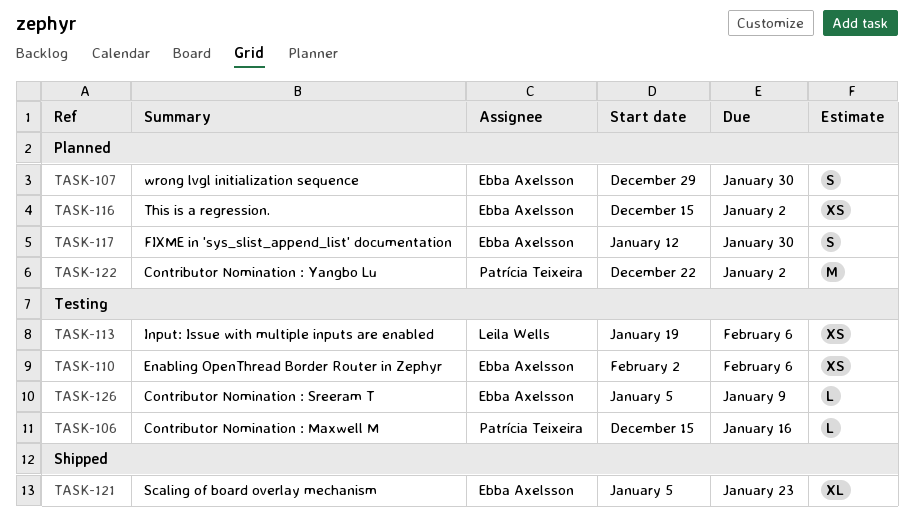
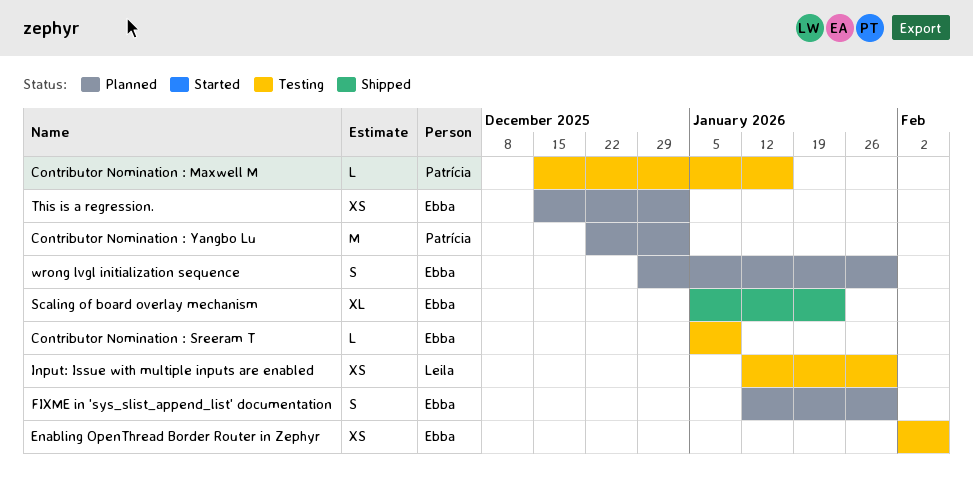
Input: Issue with multiple inputs are enabled, start: Jan 19 -> Jan 12
Input: Issue with multiple inputs are enabled, due: Feb 6 -> Jan 30

